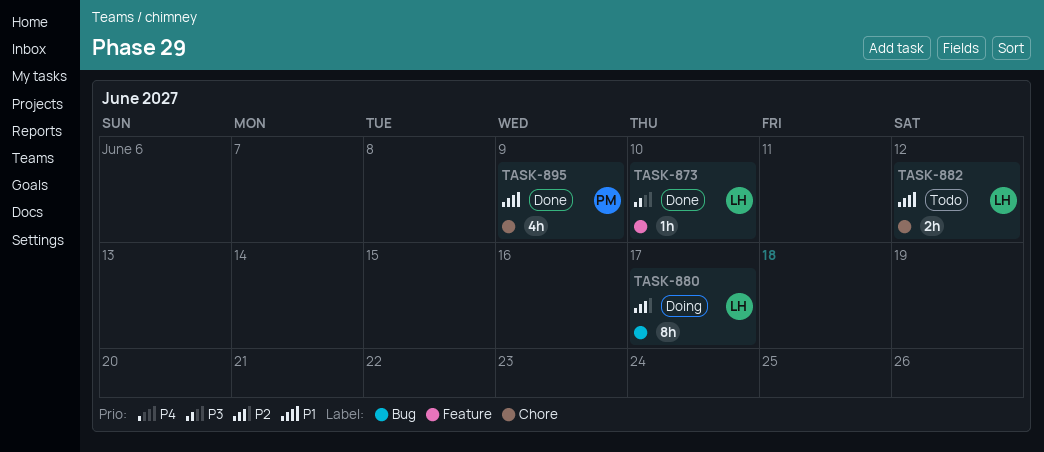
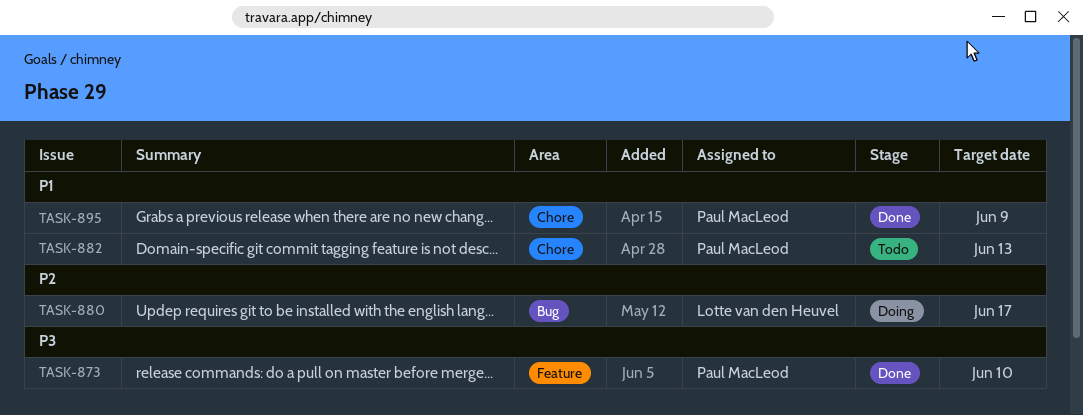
TASK-873, owner: Lotte van den Heuvel -> Paul MacLeod
TASK-882, owner: Lotte van den Heuvel -> Paul MacLeod
TASK-882, due: Jun 12 -> Jun 13

